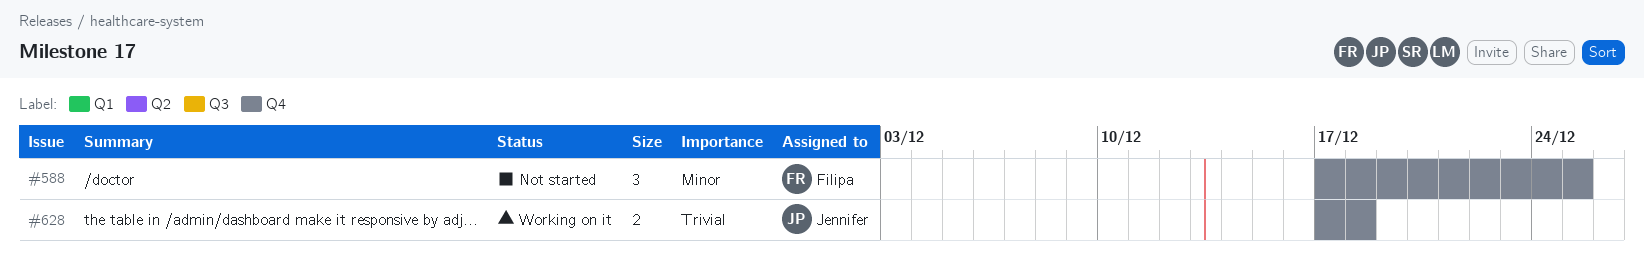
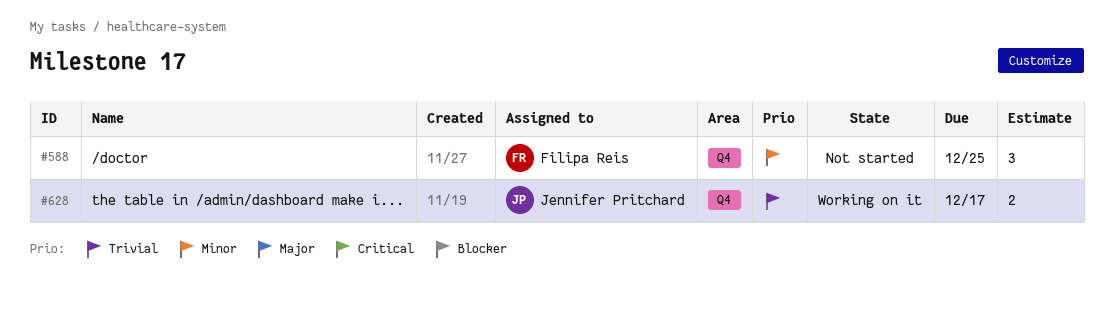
#628, due: Dec 18 -> Dec 17

